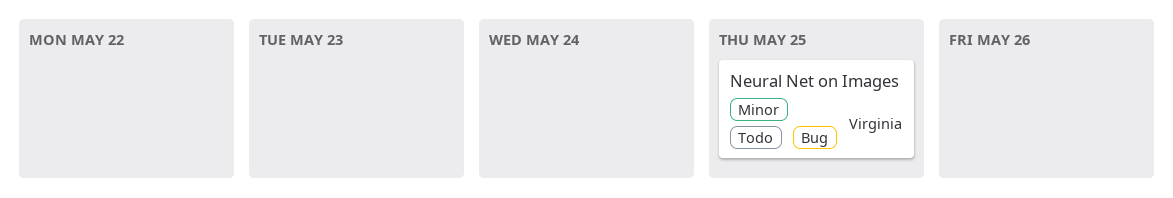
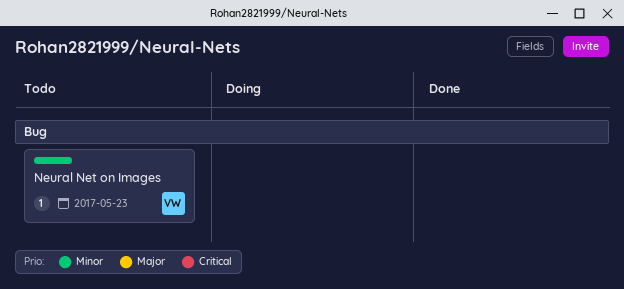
Neural Net on Images, due: May 25 -> May 23

